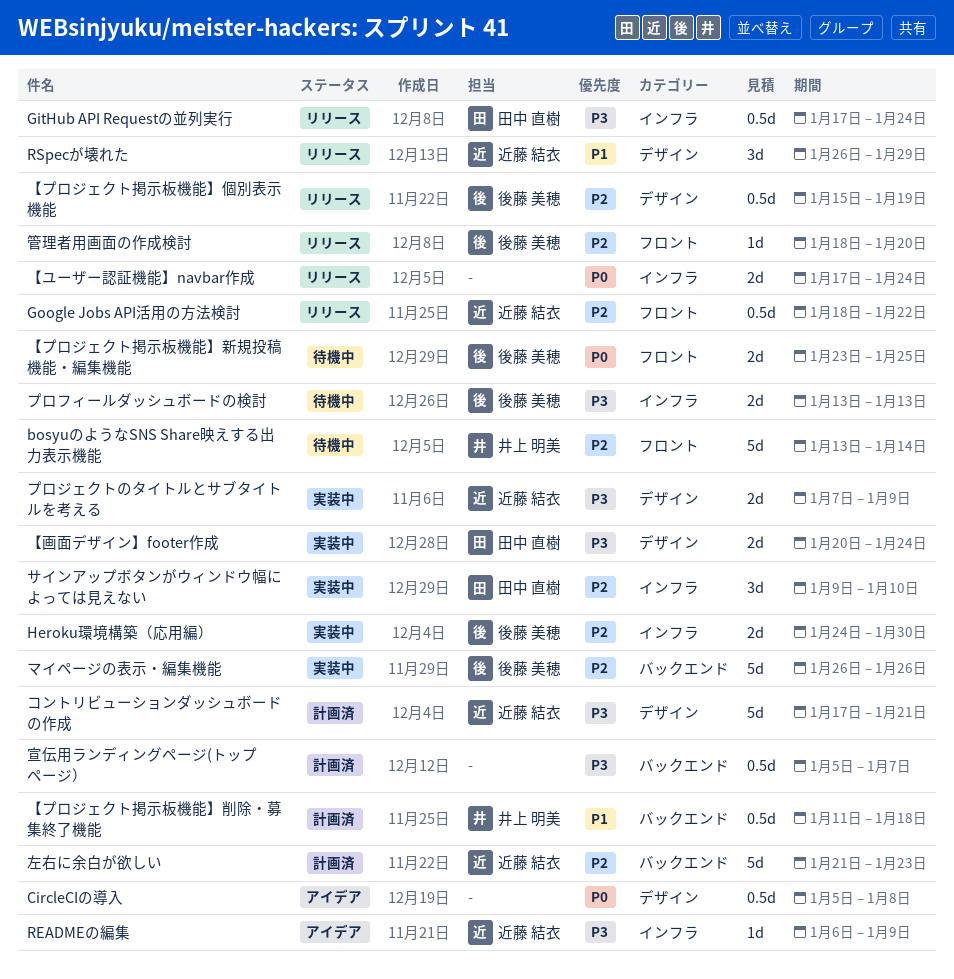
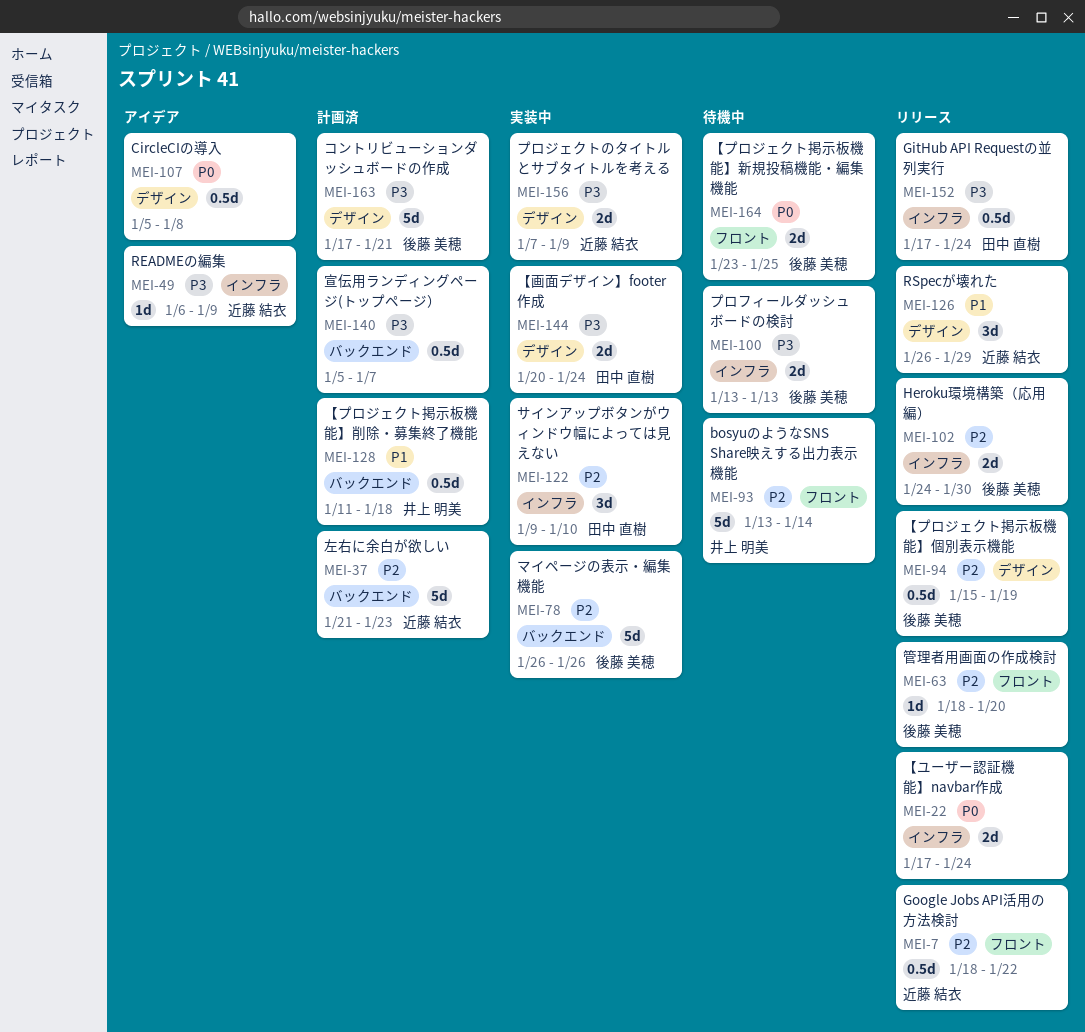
Heroku環境構築（応用編）, status: 実装中 -> リリース
コントリビューションダッシュボードの作成, owner: 近藤 結衣 -> 後藤 美穂

